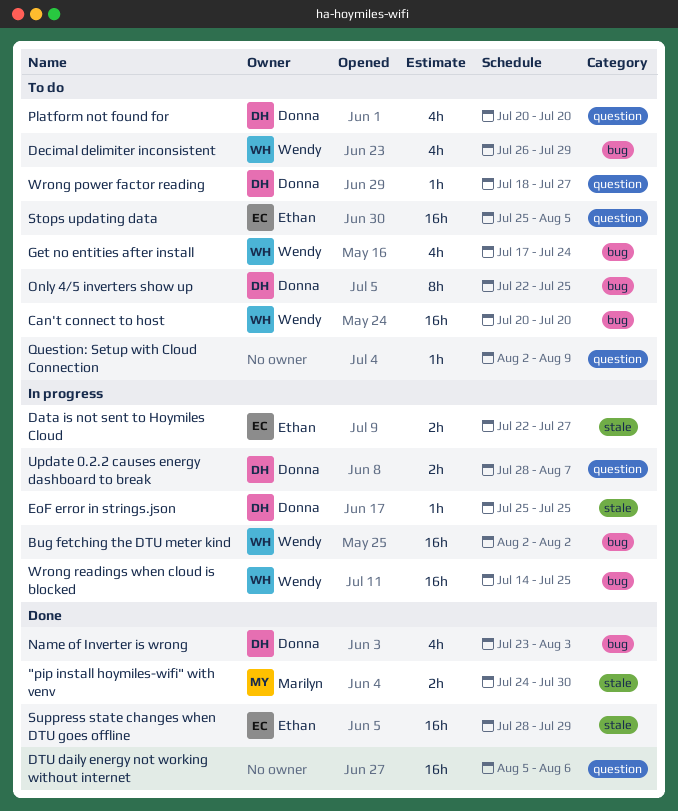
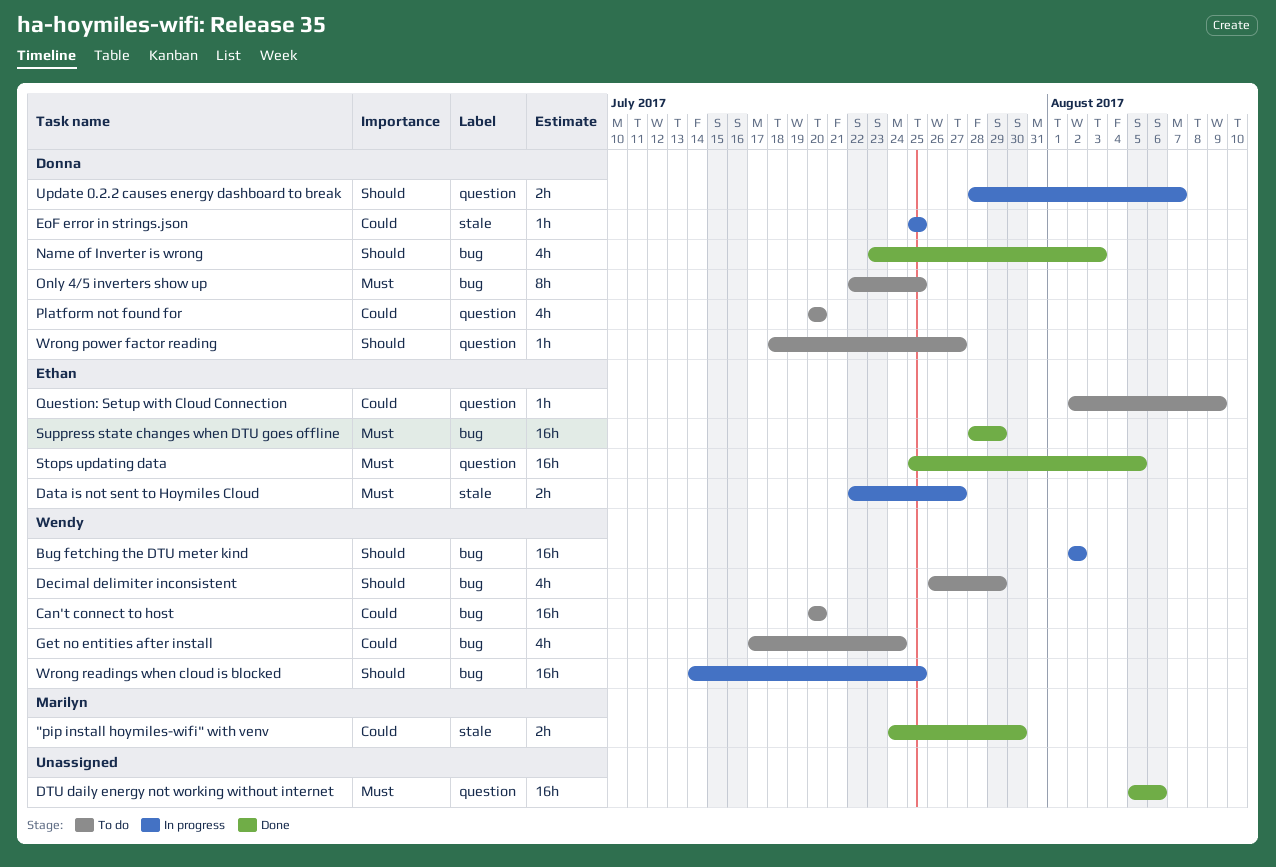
Question: Setup with Cloud Connection, owner: none -> Ethan
Stops updating data, status: To do -> Done
Suppress state changes when DTU goes offline, label: stale -> bug

